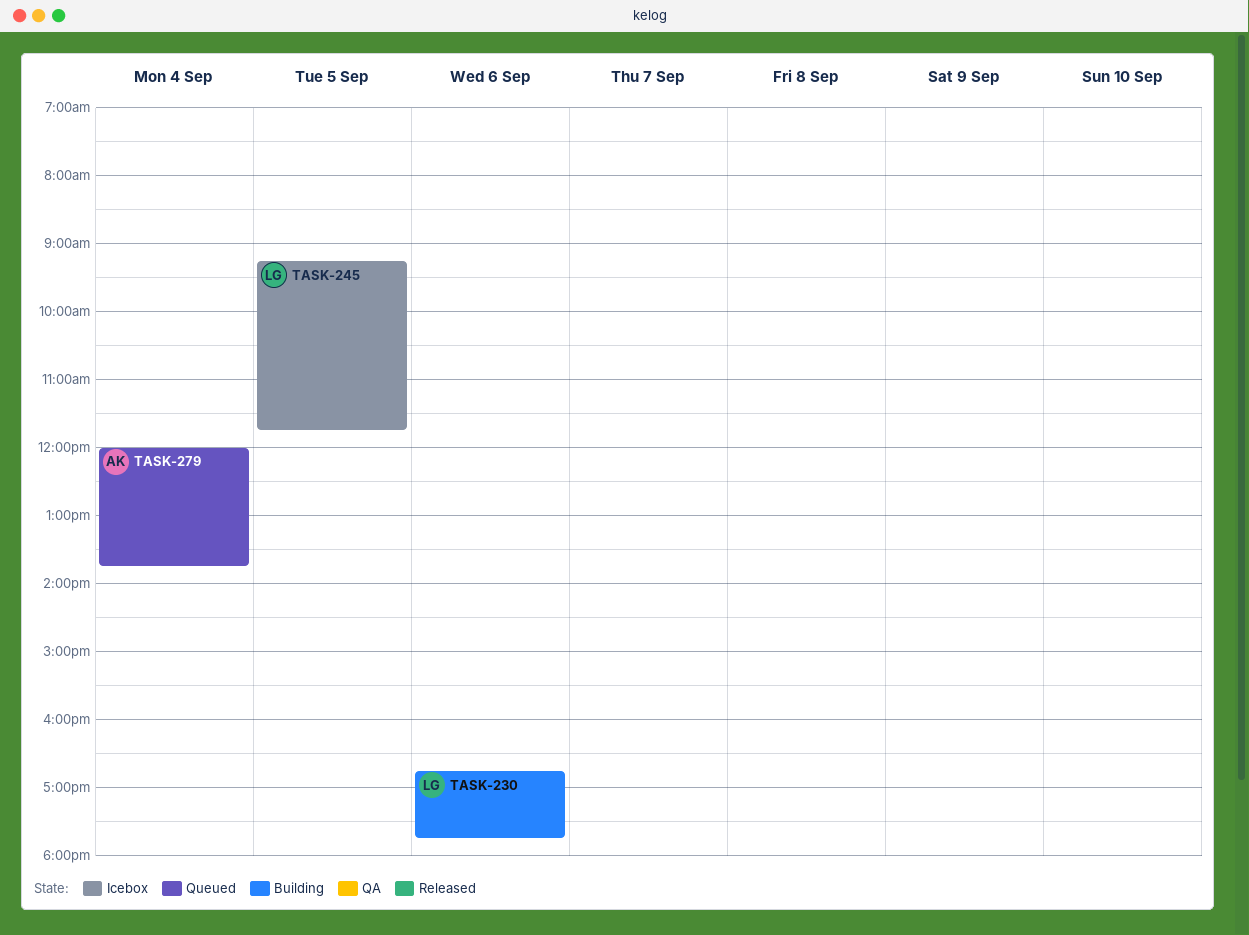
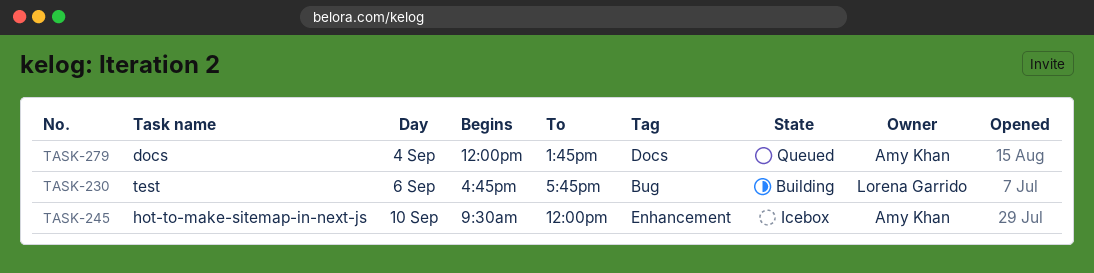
TASK-245, owner: Lorena Garrido -> Amy Khan
TASK-245, day: Sep 5 -> Sep 10
TASK-245, begins: 09:15 -> 09:30
TASK-245, ends: 11:45 -> 12:00

